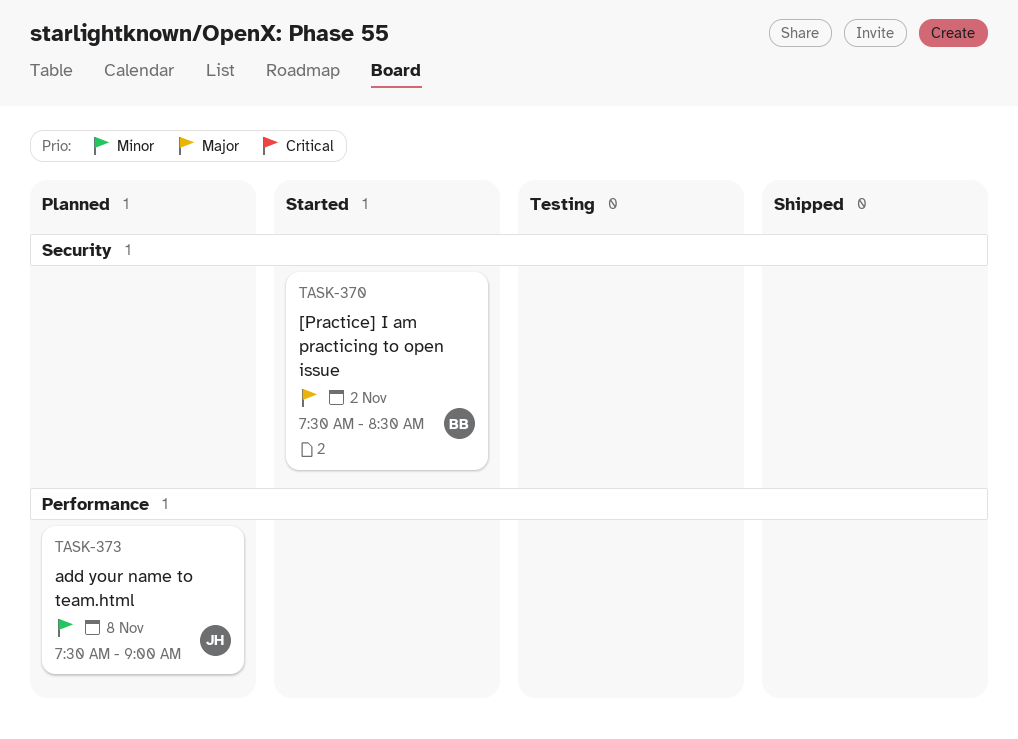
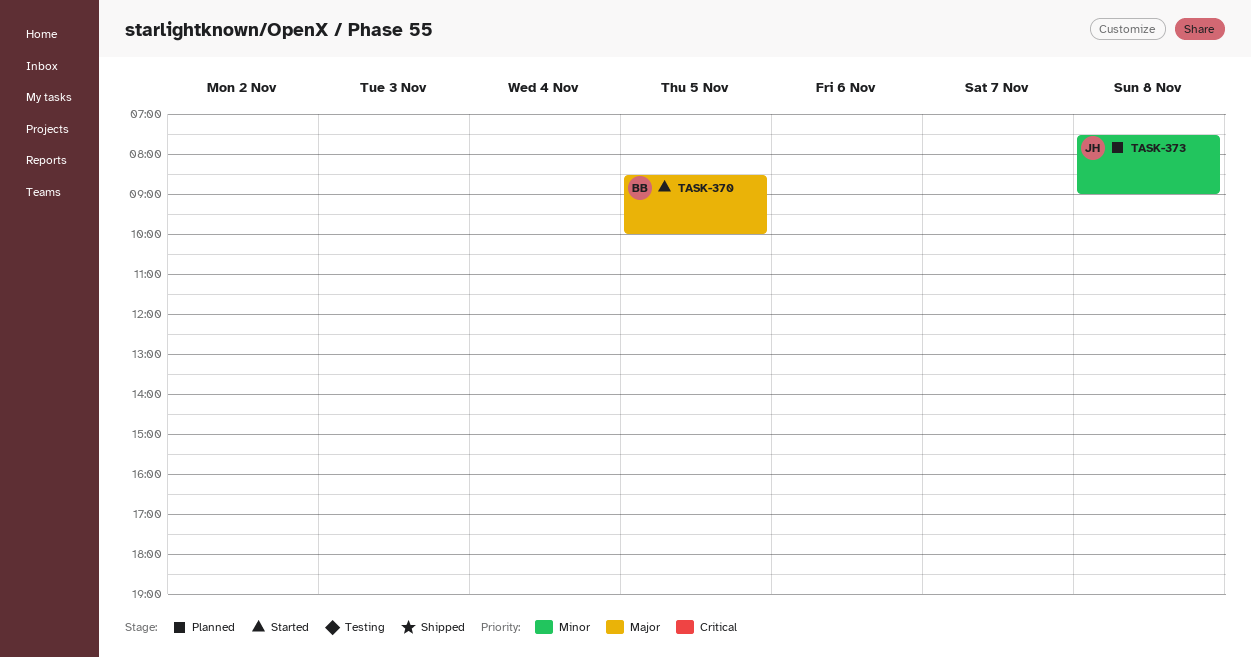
TASK-370, day: Nov 2 -> Nov 5
TASK-370, begins: 07:30 -> 08:30
TASK-370, ends: 08:30 -> 10:00

